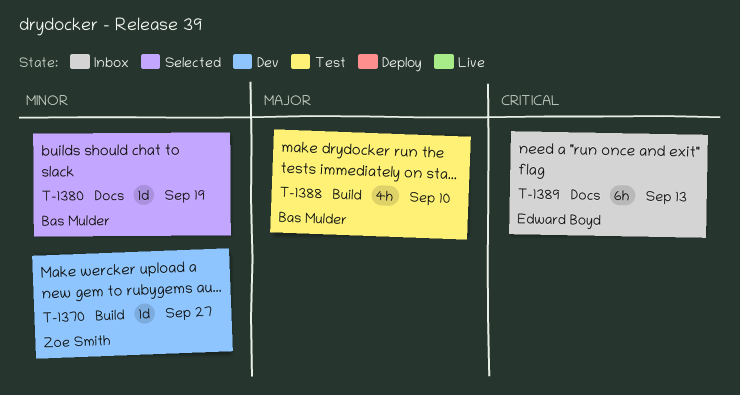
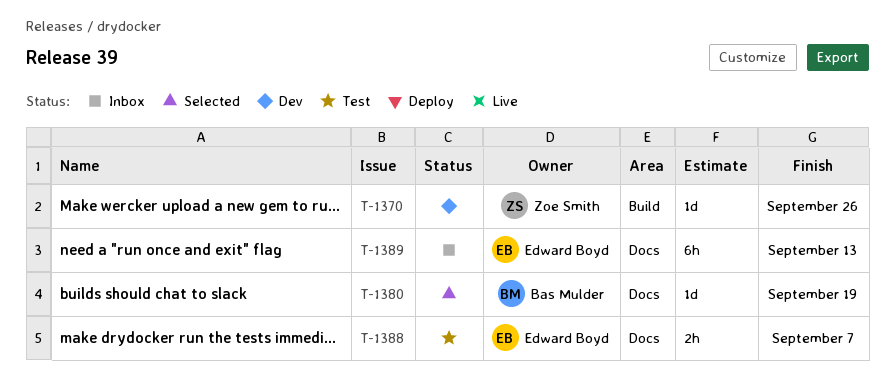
T-1370, due: Sep 27 -> Sep 26
T-1388, owner: Bas Mulder -> Edward Boyd
T-1388, label: Build -> Docs
T-1388, estimate: 4h -> 2h
T-1388, due: Sep 10 -> Sep 7

